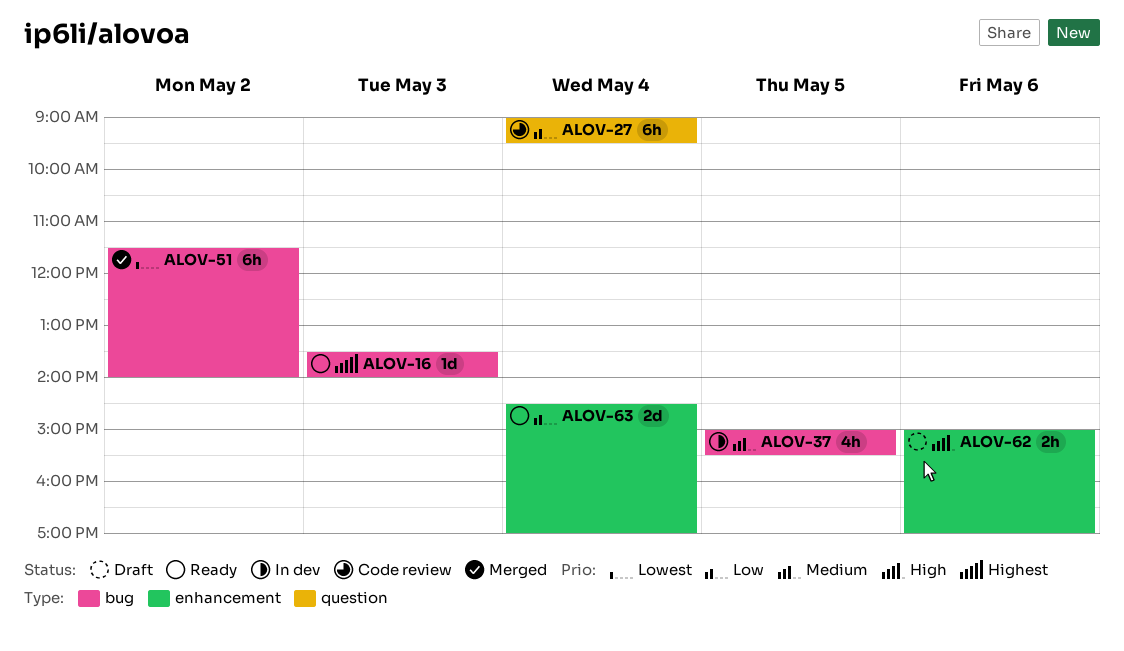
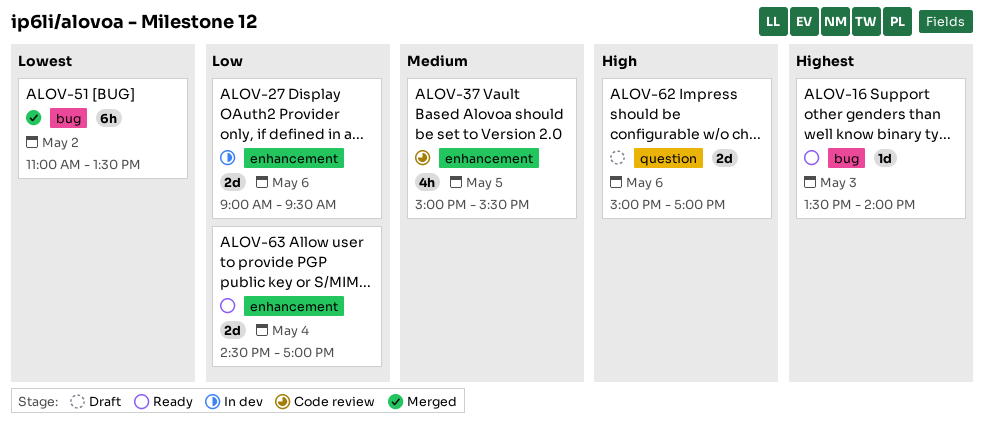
ALOV-27, status: Code review -> In dev
ALOV-27, label: question -> enhancement
ALOV-27, estimate: 6h -> 2d
ALOV-27, day: May 4 -> May 6
ALOV-37, status: In dev -> Code review
ALOV-37, label: bug -> enhancement
ALOV-51, begins: 11:30 -> 11:00
ALOV-51, ends: 14:00 -> 13:30
ALOV-62, label: enhancement -> question
ALOV-62, estimate: 2h -> 2d

